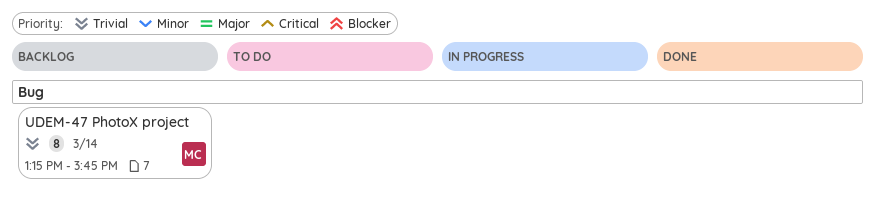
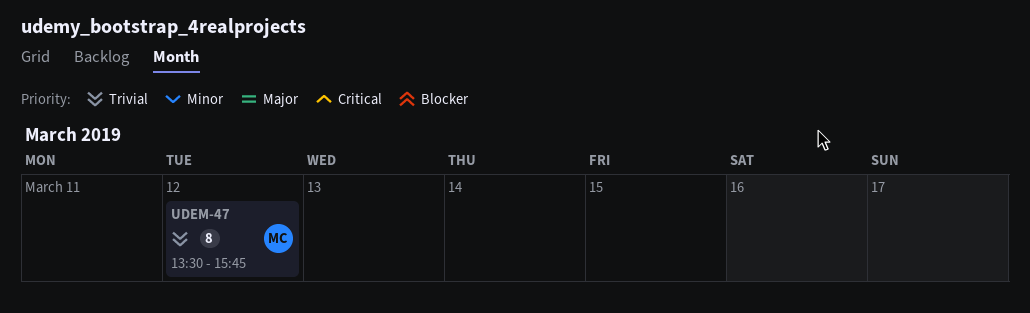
UDEM-47, day: Mar 14 -> Mar 12
UDEM-47, begins: 13:15 -> 13:30

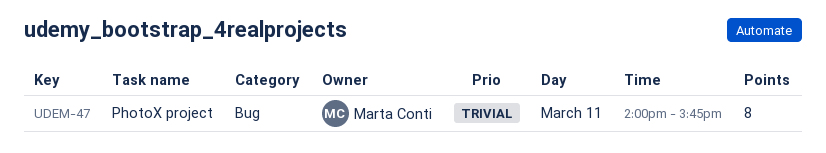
UDEM-47, day: Mar 12 -> Mar 11
UDEM-47, begins: 13:30 -> 14:00

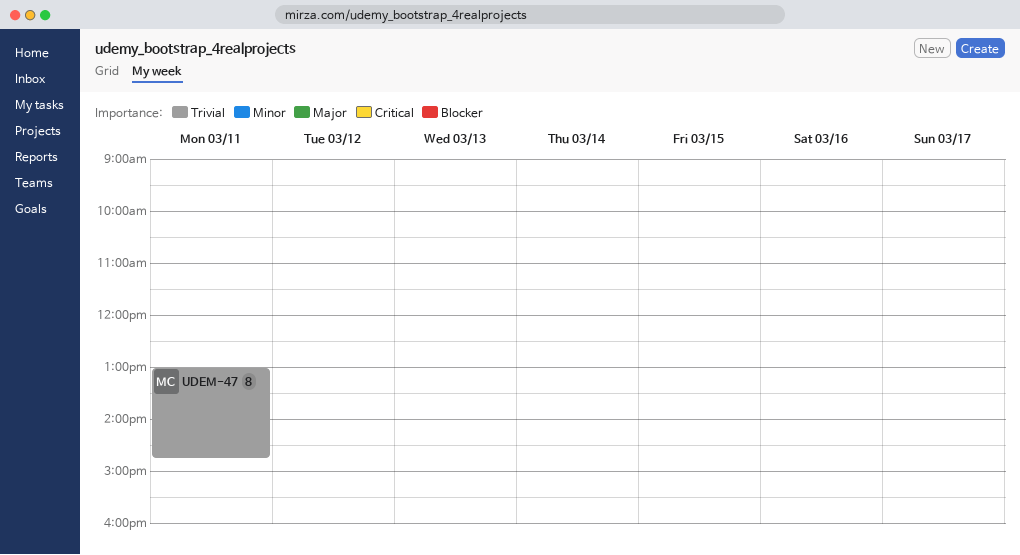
UDEM-47, begins: 14:00 -> 13:00
UDEM-47, ends: 15:45 -> 14:45

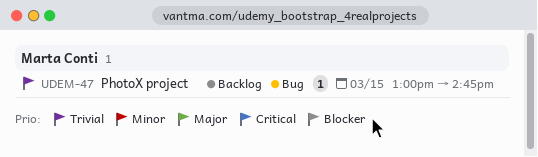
UDEM-47, estimate: 8 -> 1
UDEM-47, day: Mar 11 -> Mar 15

